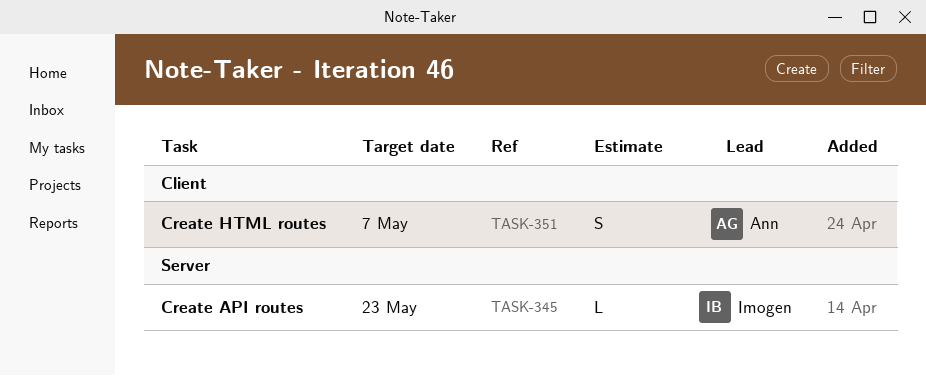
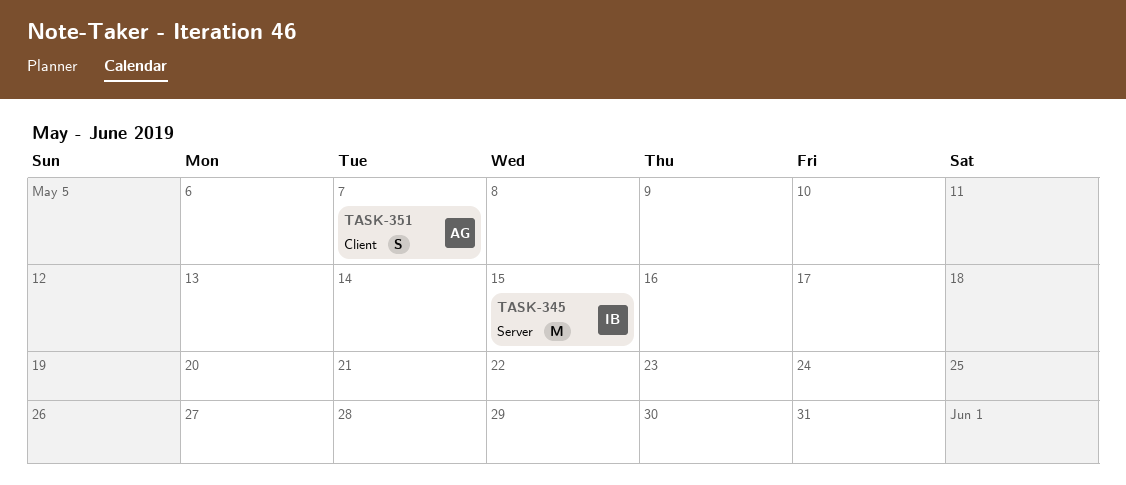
TASK-345, estimate: L -> M
TASK-345, due: May 23 -> May 15

